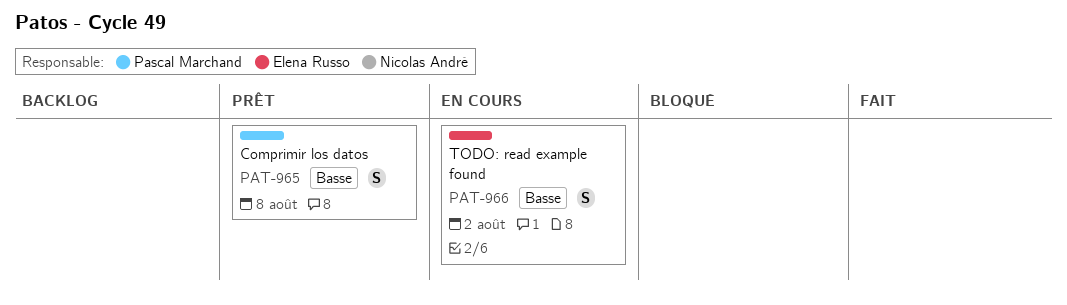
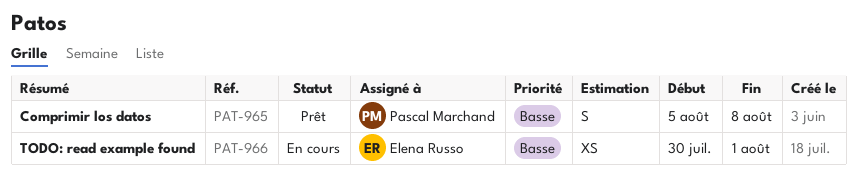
PAT-966, estimate: S -> XS
PAT-966, due: Aug 2 -> Aug 1

